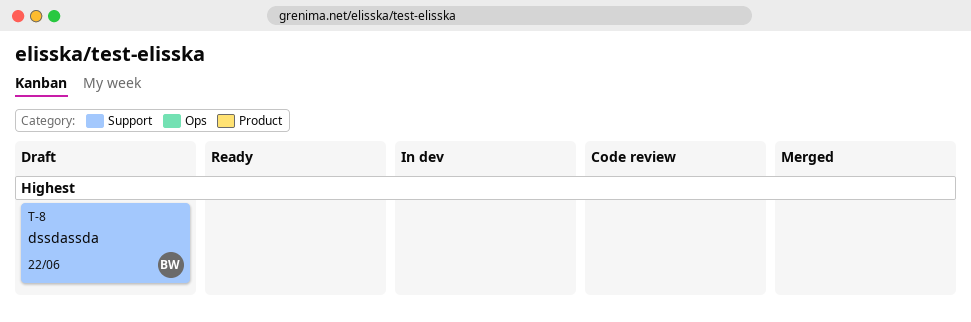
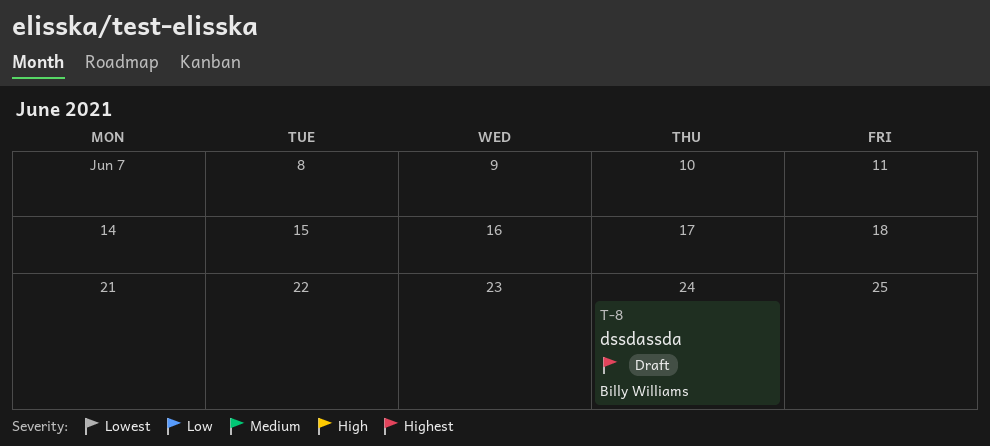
T-8, due: Jun 22 -> Jun 24

